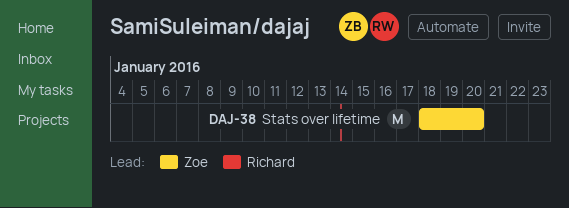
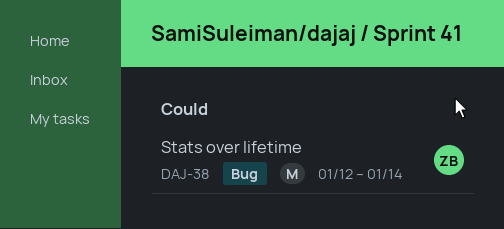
DAJ-38, start: Jan 18 -> Jan 12
DAJ-38, due: Jan 20 -> Jan 14

